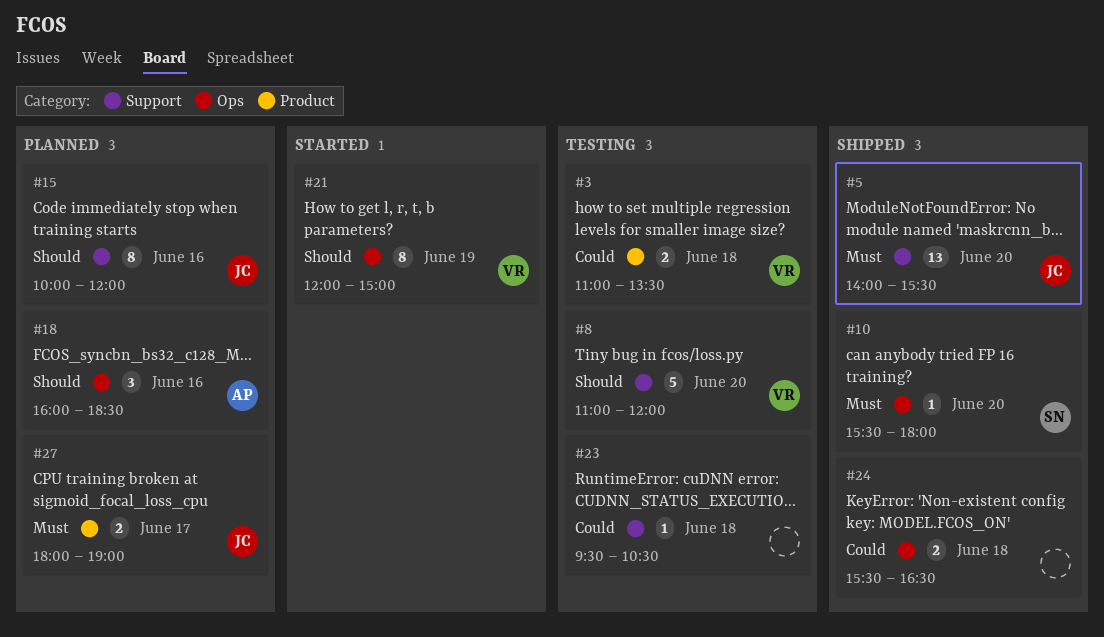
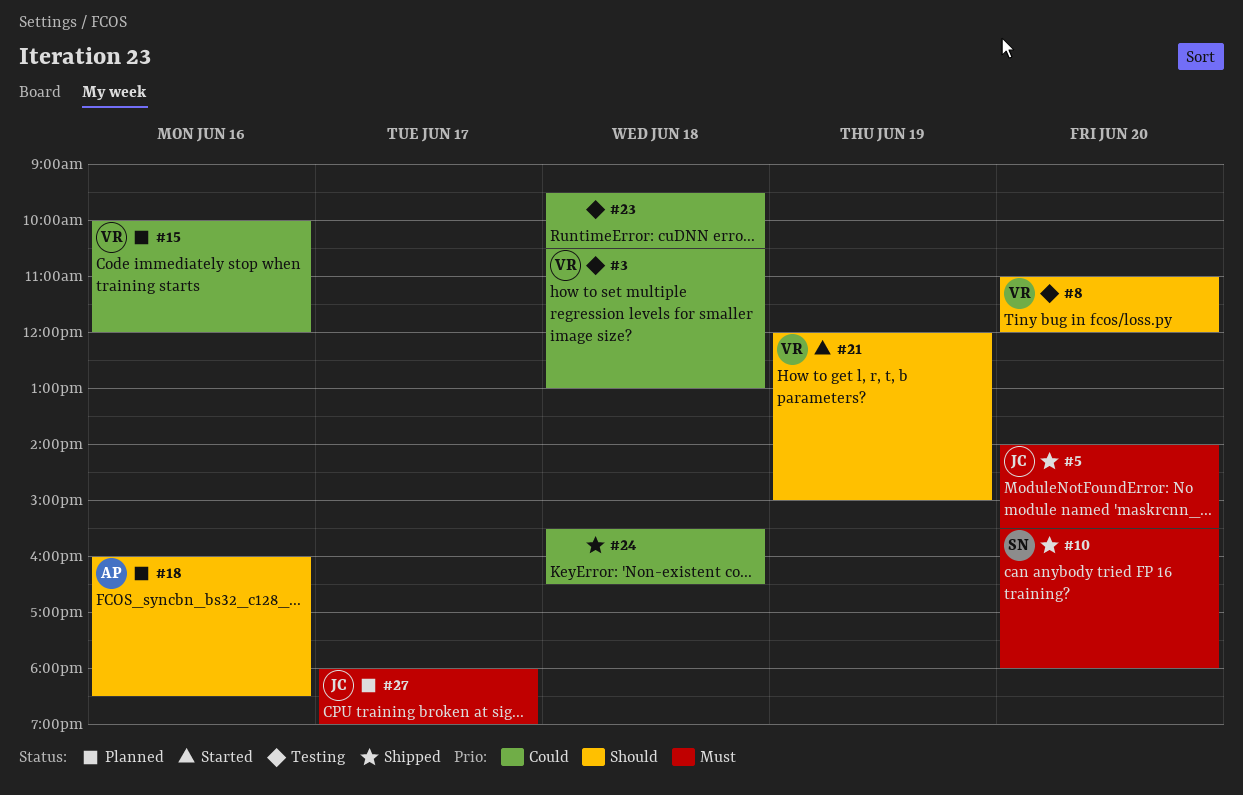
#3, begins: 11:00 -> 10:30
#3, ends: 13:30 -> 13:00
#15, owner: JC -> VR
#15, priority: Should -> Could

